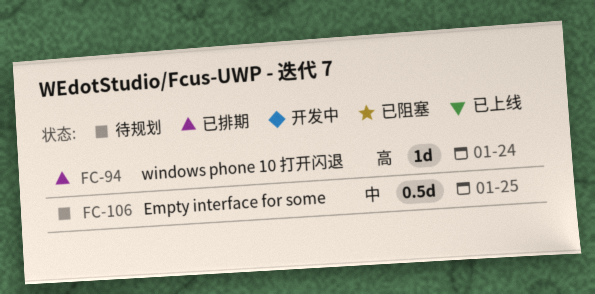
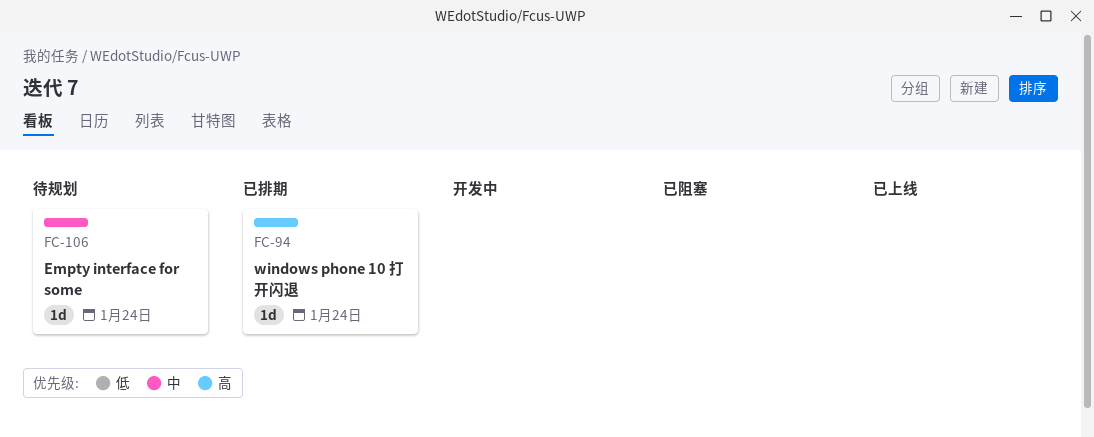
FC-106, estimate: 0.5d -> 1d
FC-106, due: Jan 25 -> Jan 24

